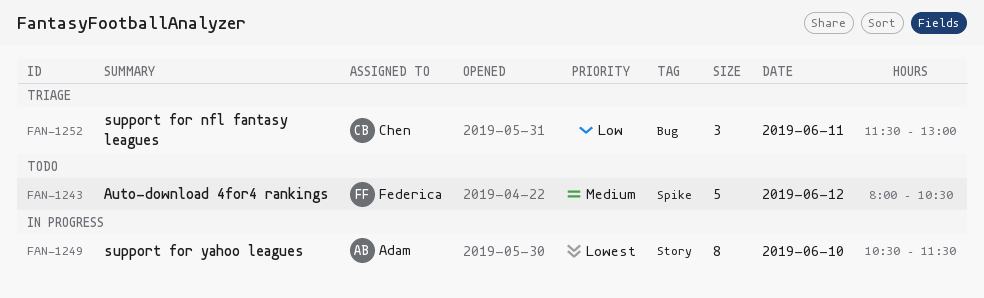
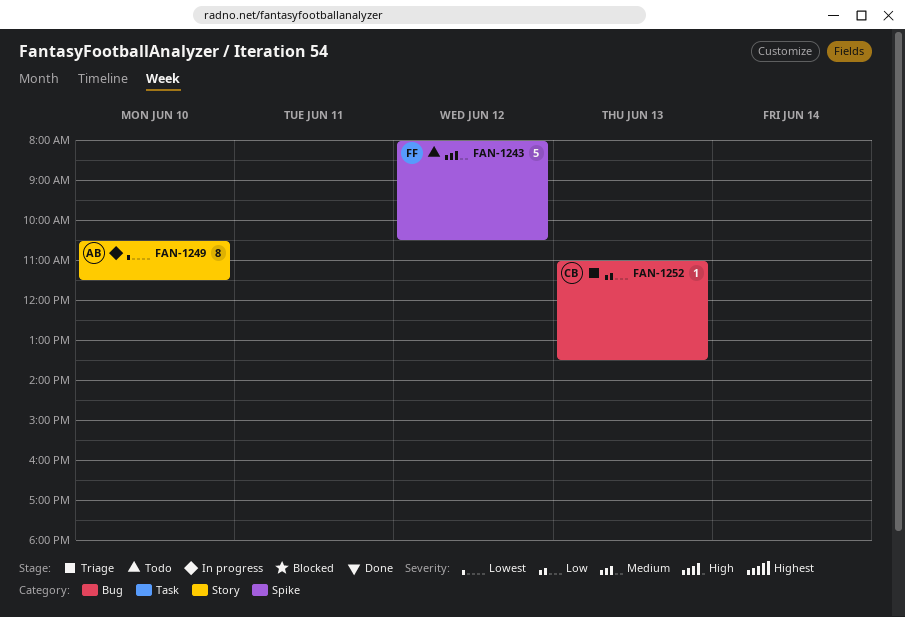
FAN-1252, estimate: 3 -> 1
FAN-1252, day: Jun 11 -> Jun 13
FAN-1252, begins: 11:30 -> 11:00
FAN-1252, ends: 13:00 -> 13:30

